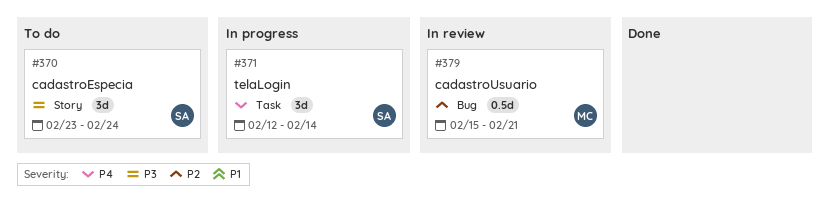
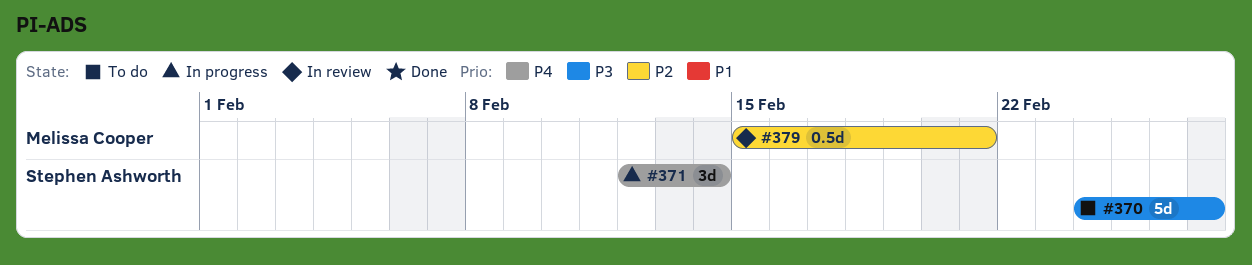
#370, estimate: 3d -> 5d
#370, start: Feb 23 -> Feb 24
#370, due: Feb 24 -> Feb 27

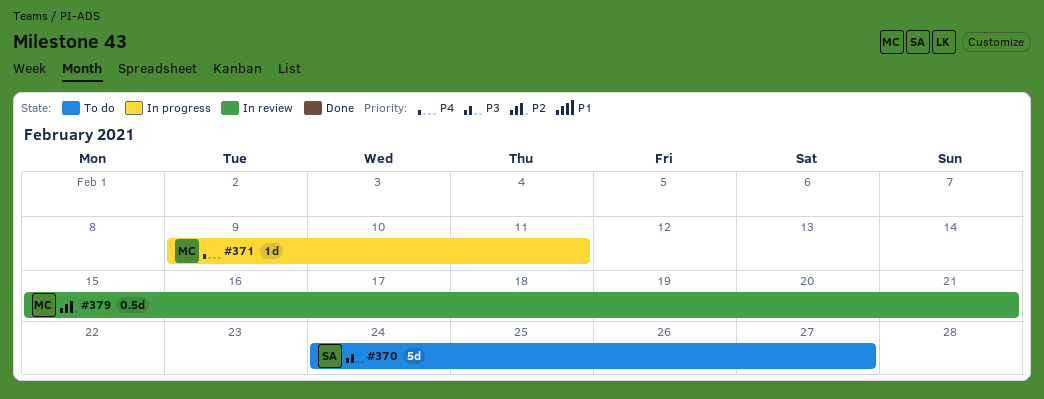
#371, owner: Stephen Ashworth -> Melissa Cooper
#371, estimate: 3d -> 1d
#371, start: Feb 12 -> Feb 9
#371, due: Feb 14 -> Feb 11

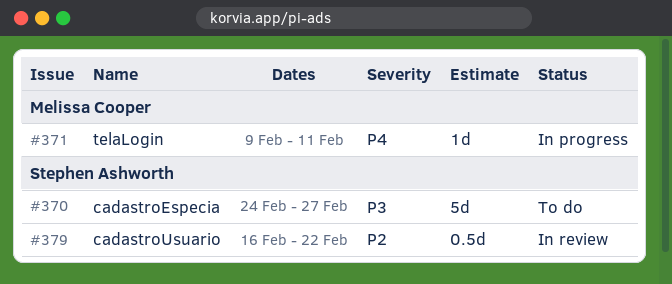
#379, owner: Melissa Cooper -> Stephen Ashworth
#379, start: Feb 15 -> Feb 16
#379, due: Feb 21 -> Feb 22

